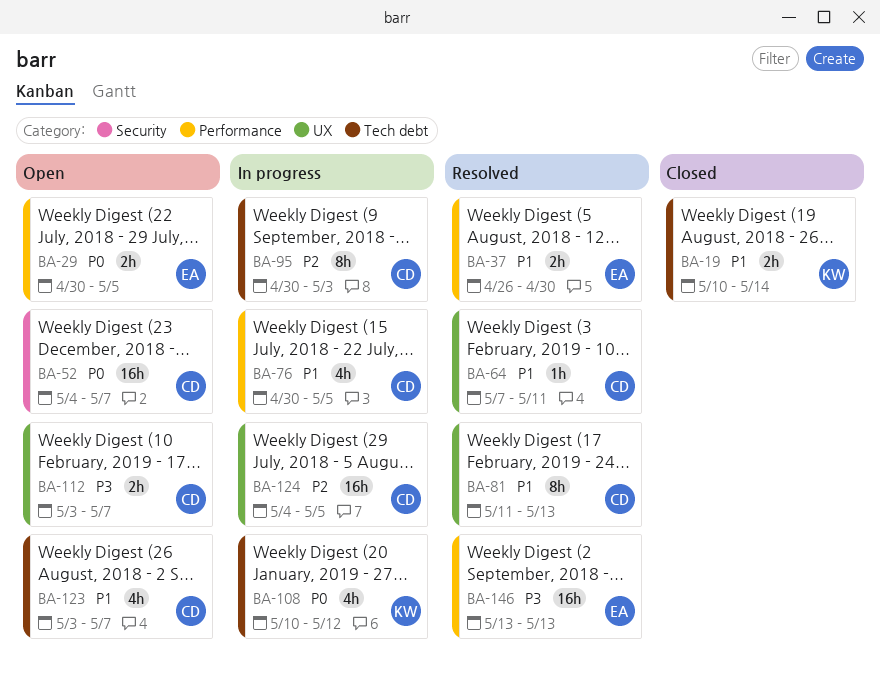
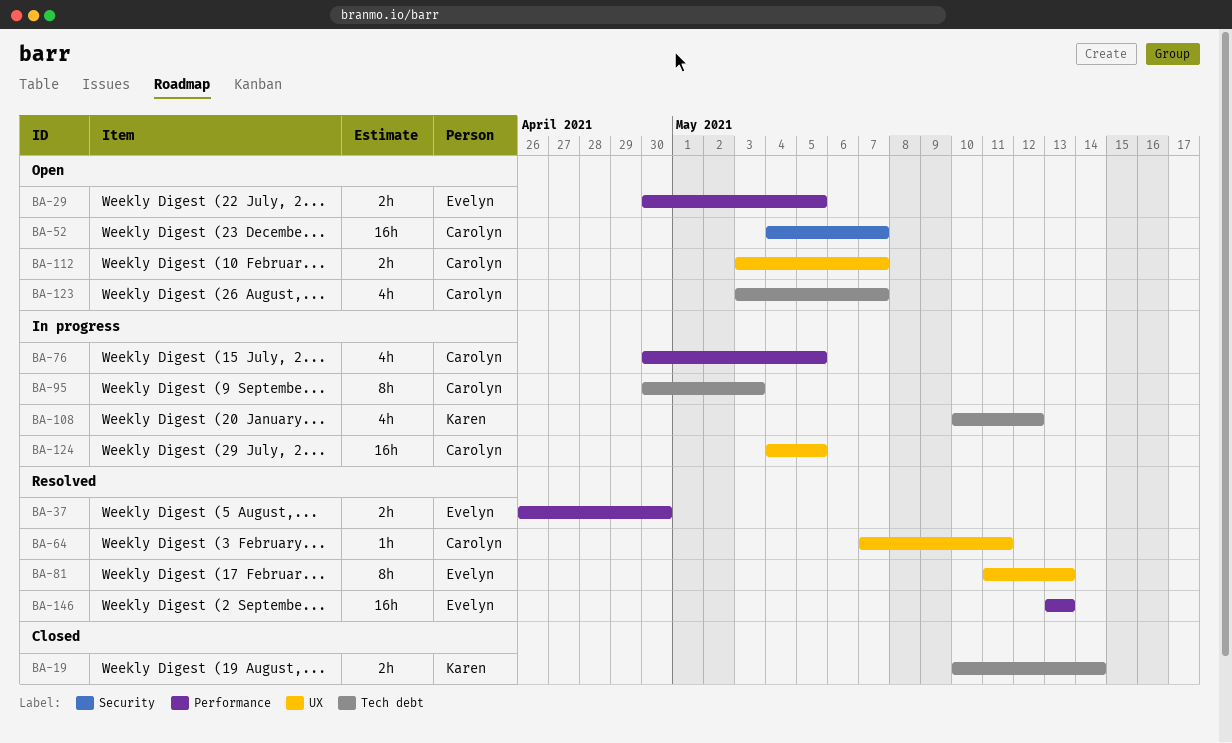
BA-81, owner: Carolyn -> Evelyn

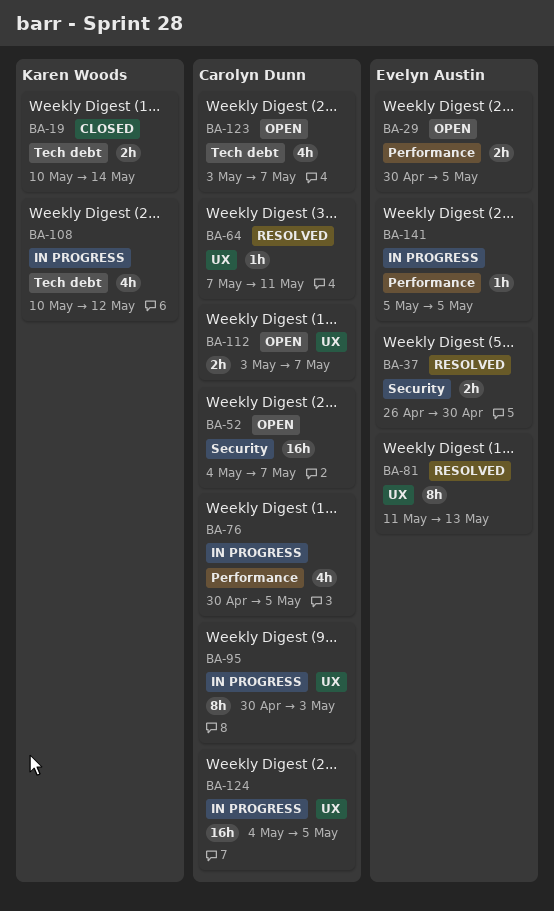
BA-37, label: Performance -> Security
BA-95, label: Tech debt -> UX
BA-141: none -> present
BA-146: present -> none

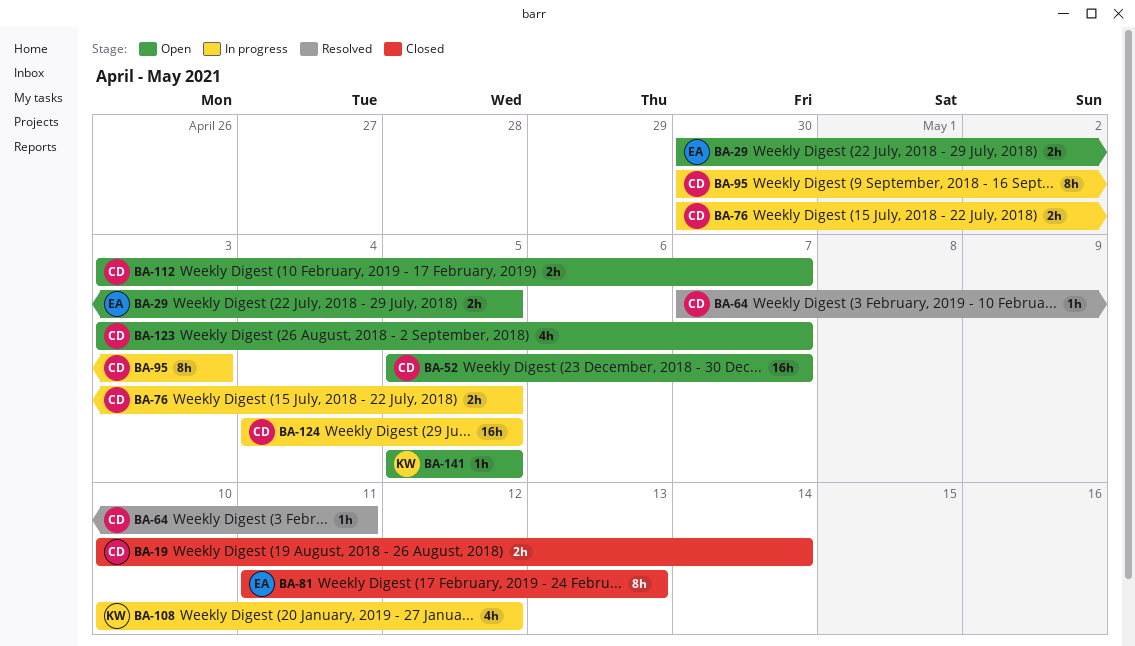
BA-19, owner: Karen Woods -> Carolyn Dunn
BA-37: present -> none
BA-52, start: May 4 -> May 5
BA-76, estimate: 4h -> 2h
BA-81, status: Resolved -> Closed
BA-141, status: In progress -> Open
BA-141, owner: Evelyn Austin -> Karen Woods

